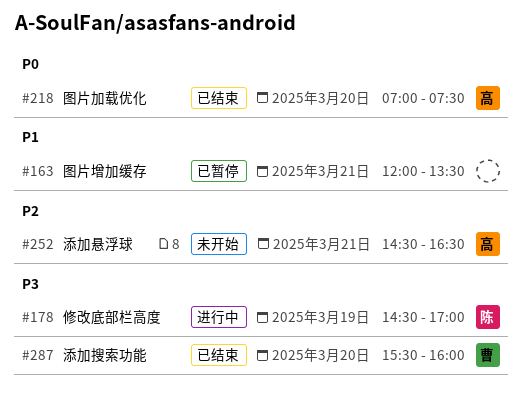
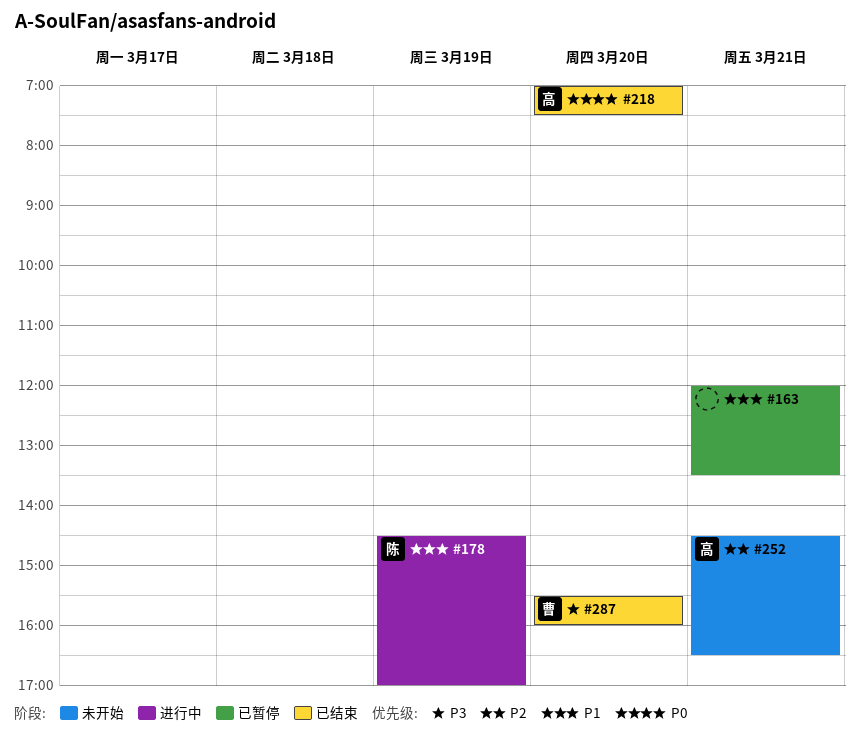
#178, priority: P3 -> P1

